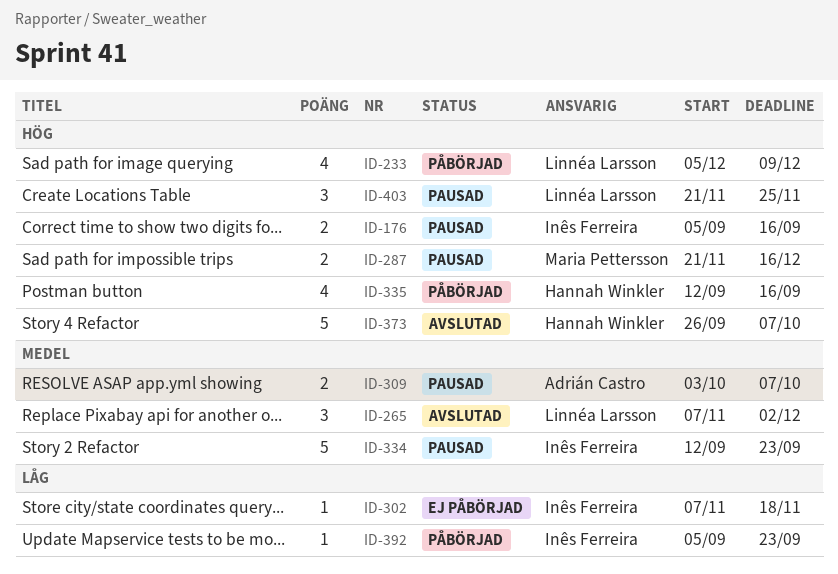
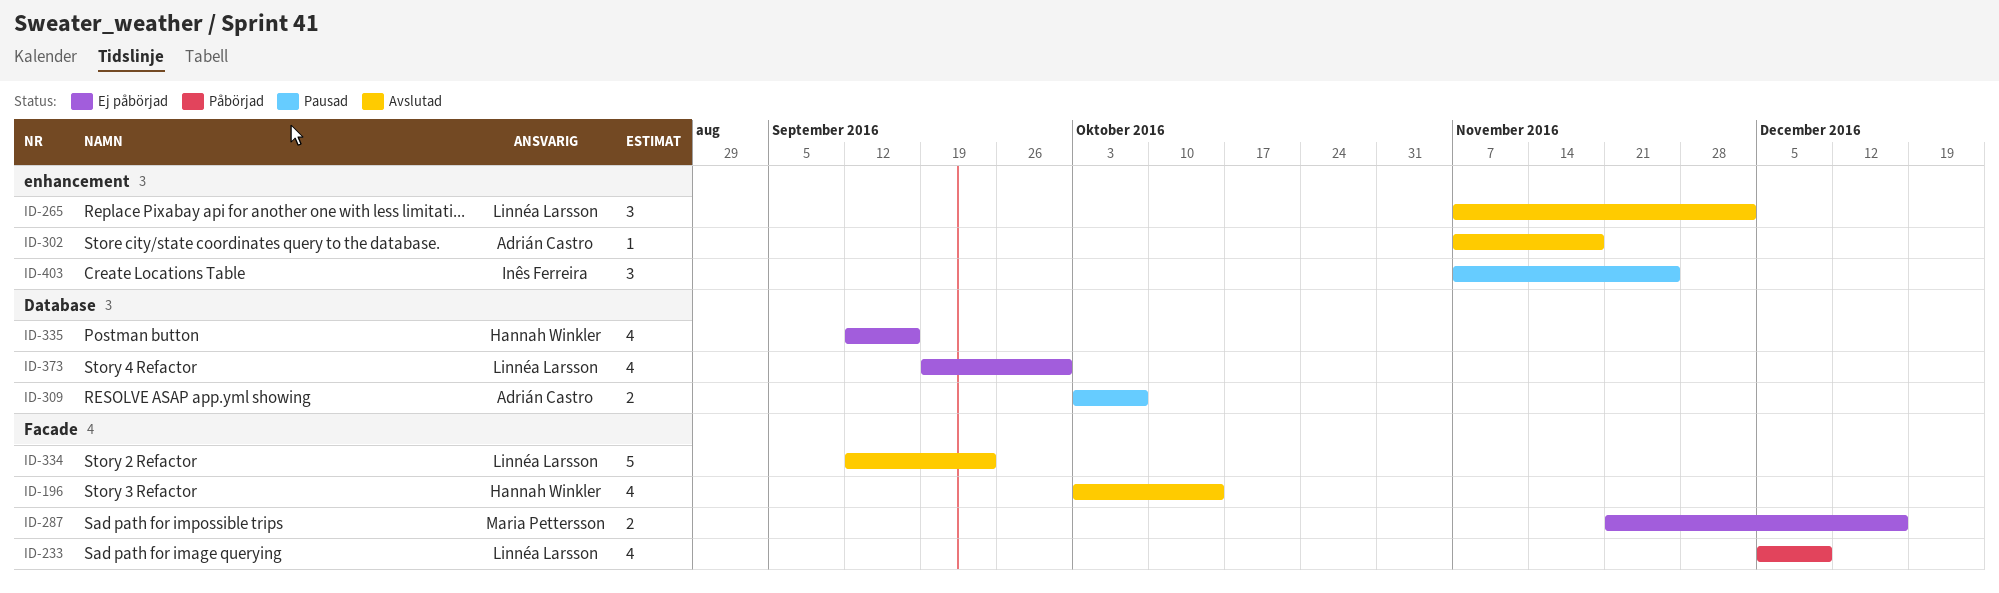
ID-176: present -> none
ID-196: none -> present
ID-287, status: Pausad -> Ej påbörjad
ID-302, status: Ej påbörjad -> Avslutad
ID-302, owner: Inês Ferreira -> Adrián Castro
ID-334, status: Pausad -> Avslutad
ID-334, owner: Inês Ferreira -> Linnéa Larsson
ID-335, status: Påbörjad -> Ej påbörjad
ID-373, status: Avslutad -> Ej påbörjad
ID-373, owner: Hannah Winkler -> Linnéa Larsson
ID-373, estimate: 5 -> 4
ID-373, start: Sep 26 -> Sep 19
ID-373, due: Oct 7 -> Sep 30
ID-392: present -> none
ID-403, owner: Linnéa Larsson -> Inês Ferreira
ID-403, start: Nov 21 -> Nov 7

